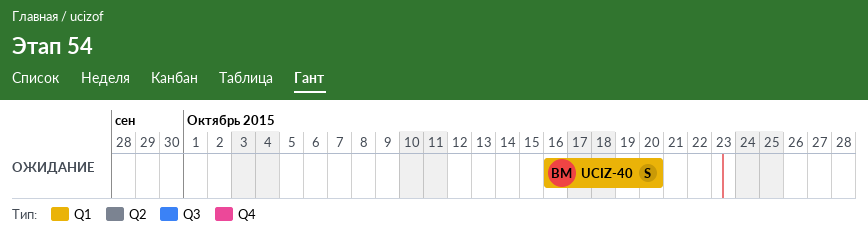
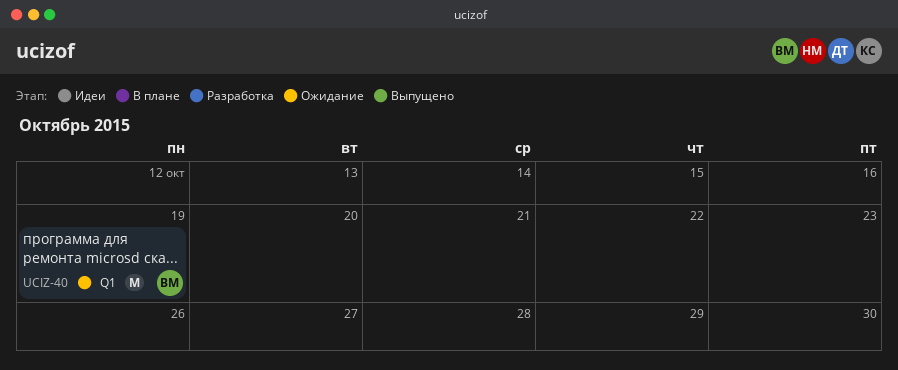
UCIZ-40, estimate: S -> M
UCIZ-40, due: Oct 20 -> Oct 19

